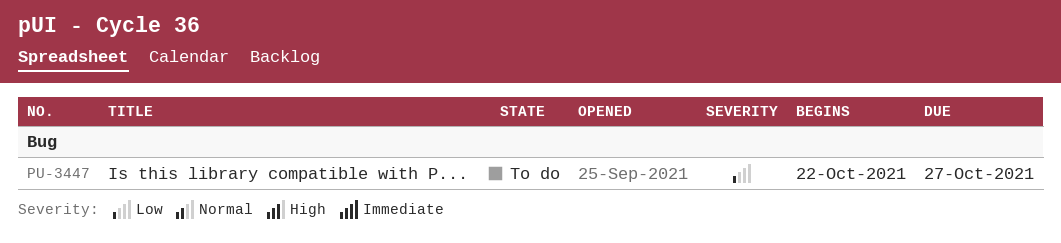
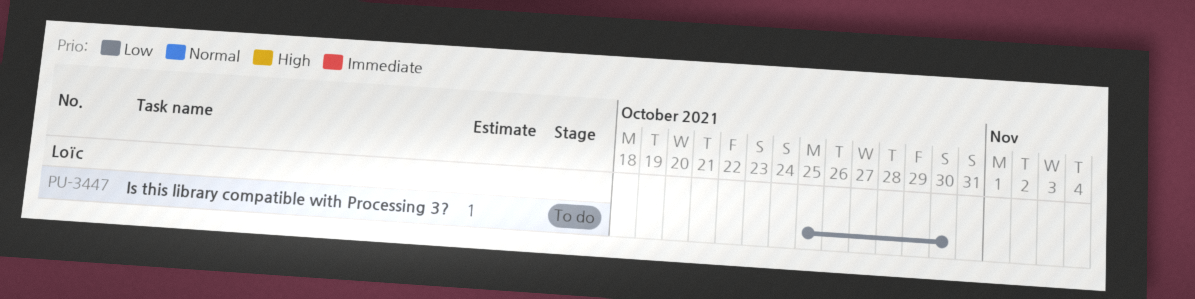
PU-3447, start: Oct 22 -> Oct 25
PU-3447, due: Oct 27 -> Oct 30

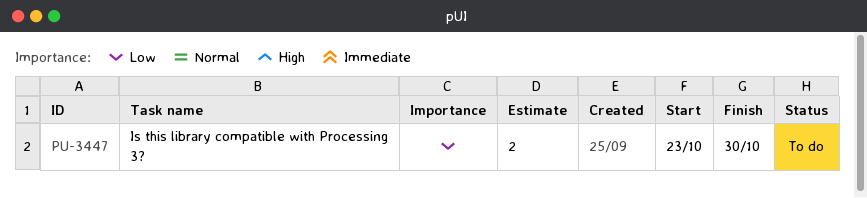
PU-3447, estimate: 1 -> 2
PU-3447, start: Oct 25 -> Oct 23

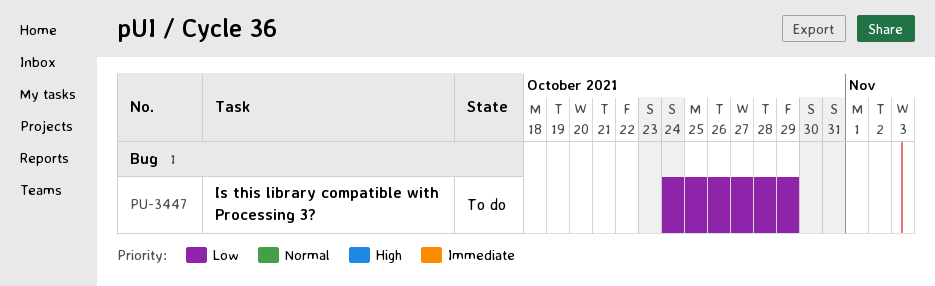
PU-3447, start: Oct 23 -> Oct 24
PU-3447, due: Oct 30 -> Oct 29

